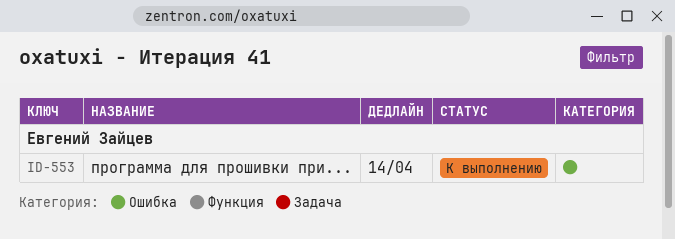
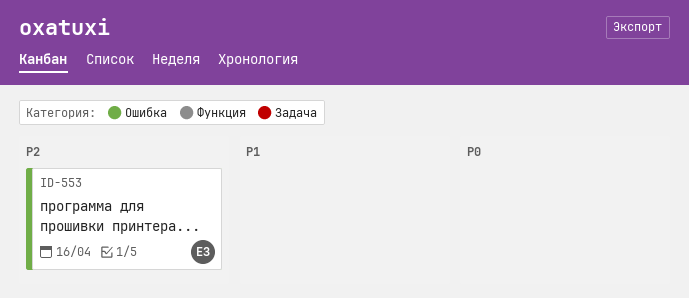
ID-553, due: Apr 14 -> Apr 16

